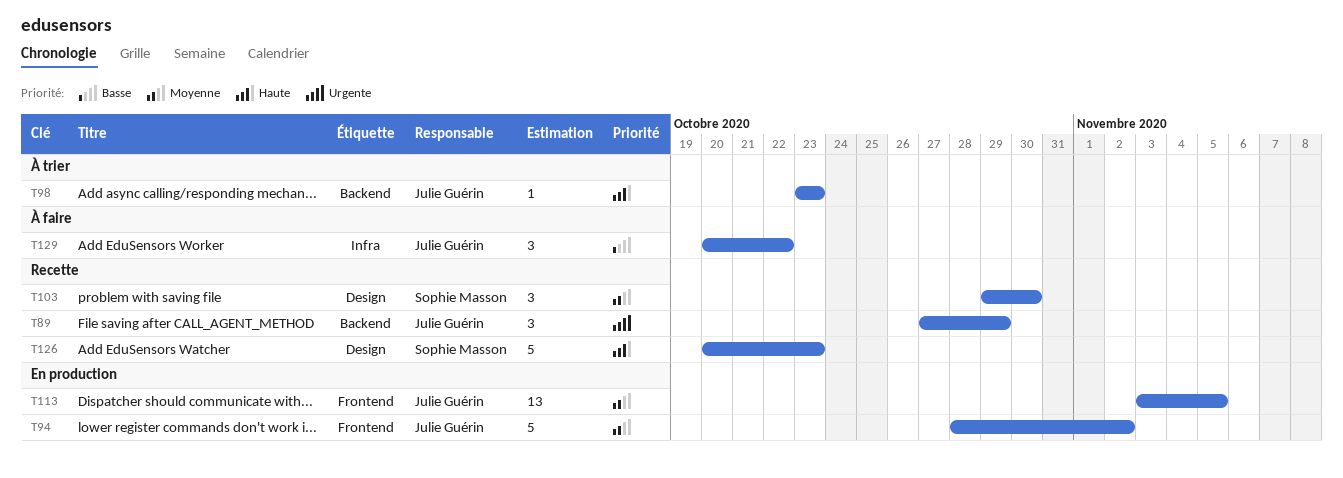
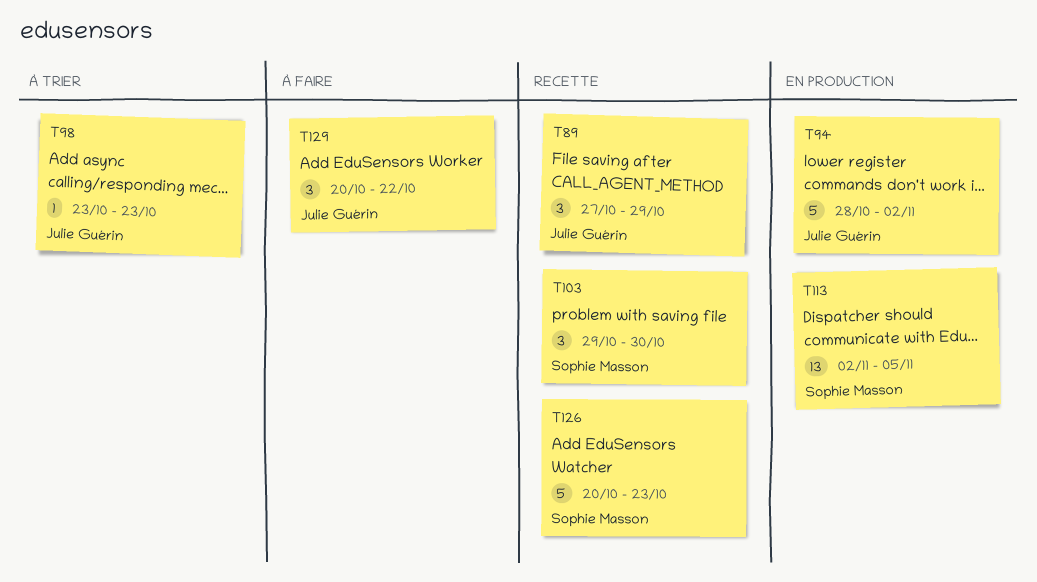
T113, owner: Julie Guérin -> Sophie Masson
T113, start: Nov 3 -> Nov 2

